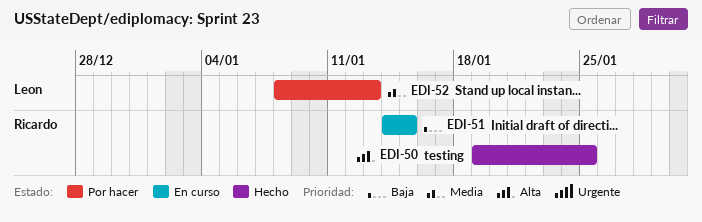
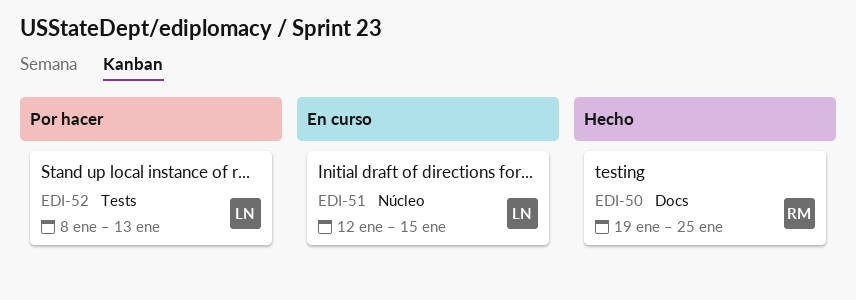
EDI-51, owner: Ricardo -> Leon
EDI-51, start: Jan 14 -> Jan 12

